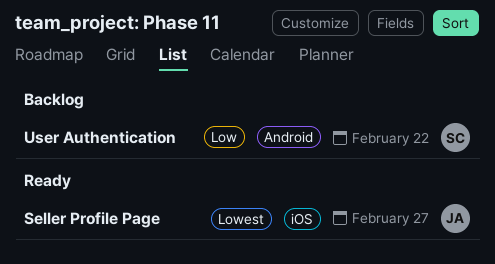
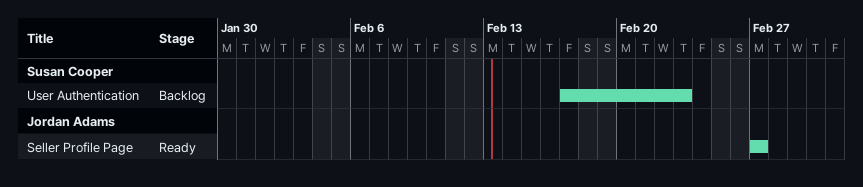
User Authentication, due: Feb 22 -> Feb 23

